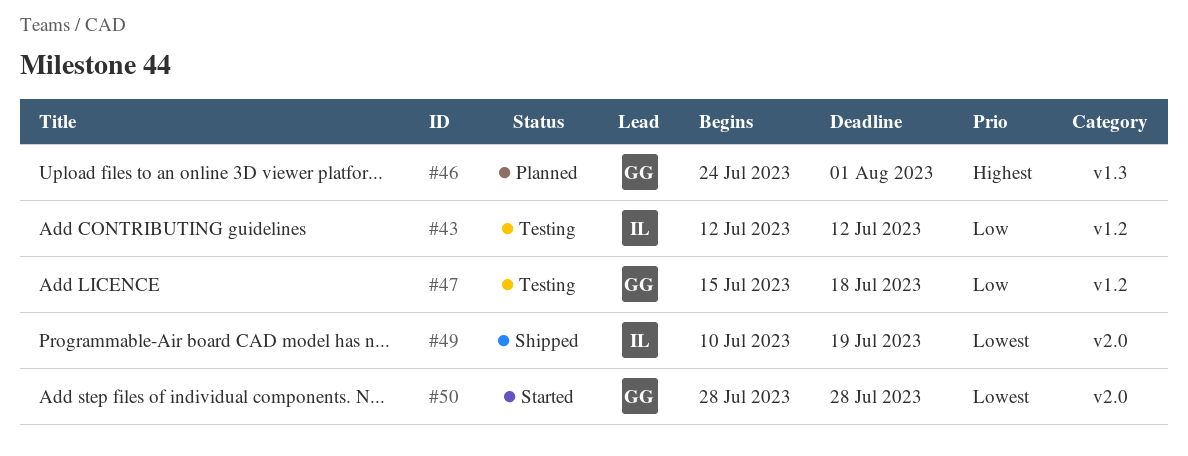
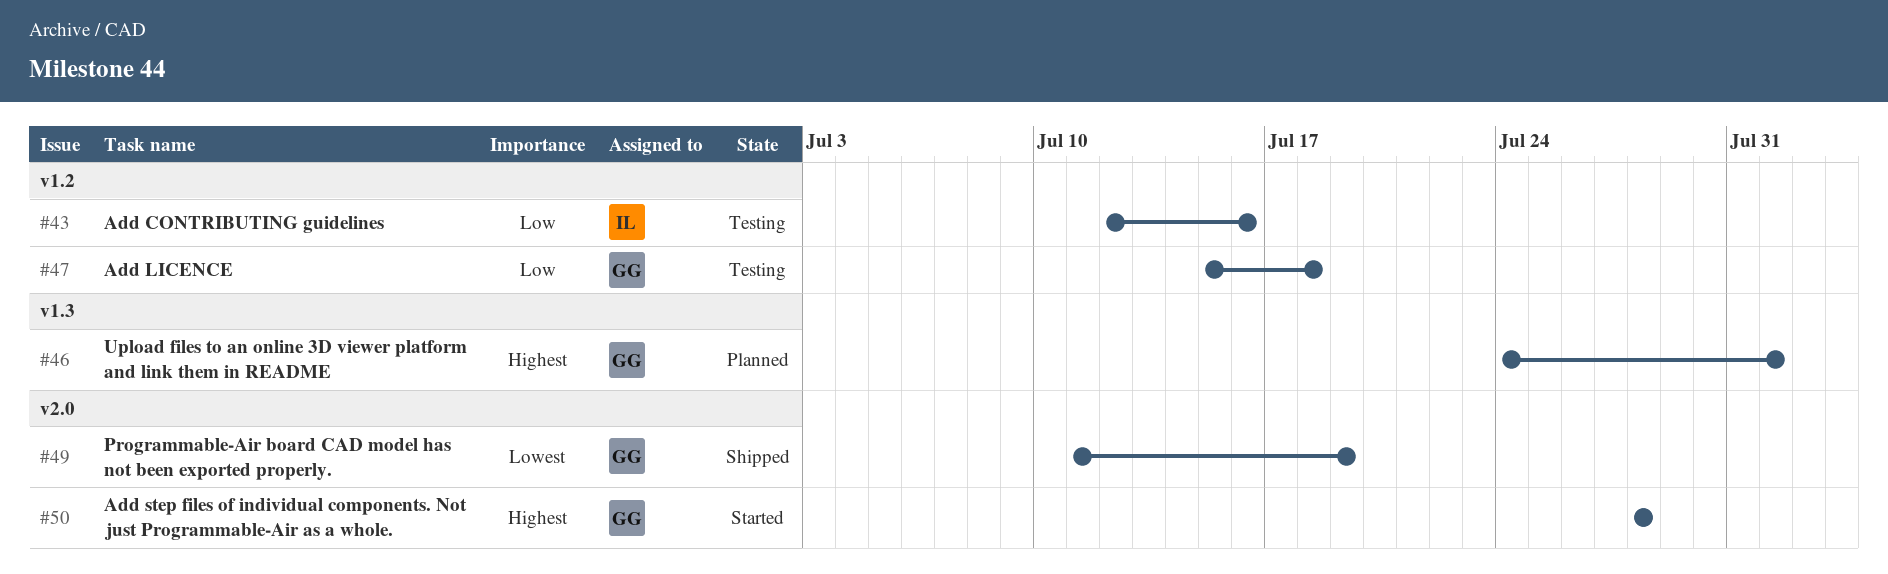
#43, due: Jul 12 -> Jul 16
#49, owner: IL -> GG
#49, start: Jul 10 -> Jul 11
#50, priority: Lowest -> Highest

